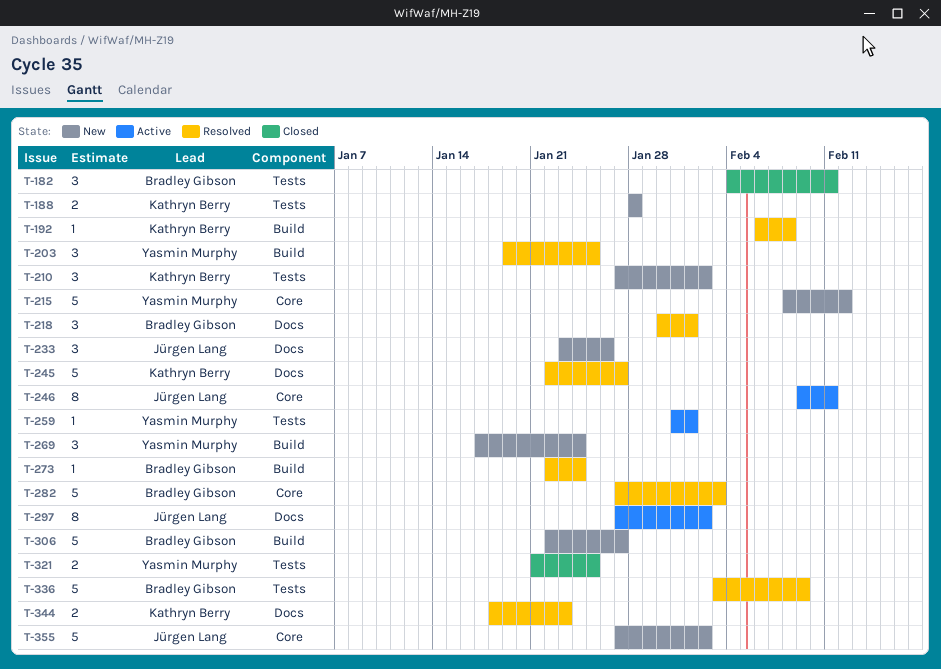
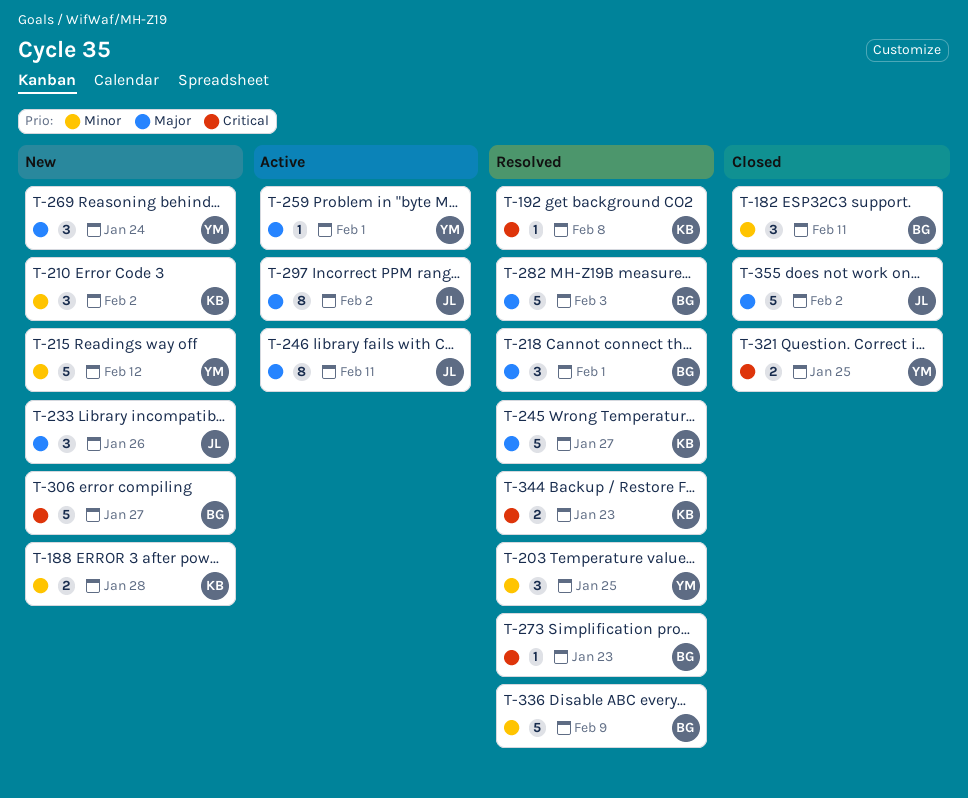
T-273, due: Jan 24 -> Jan 23
T-355, status: New -> Closed

